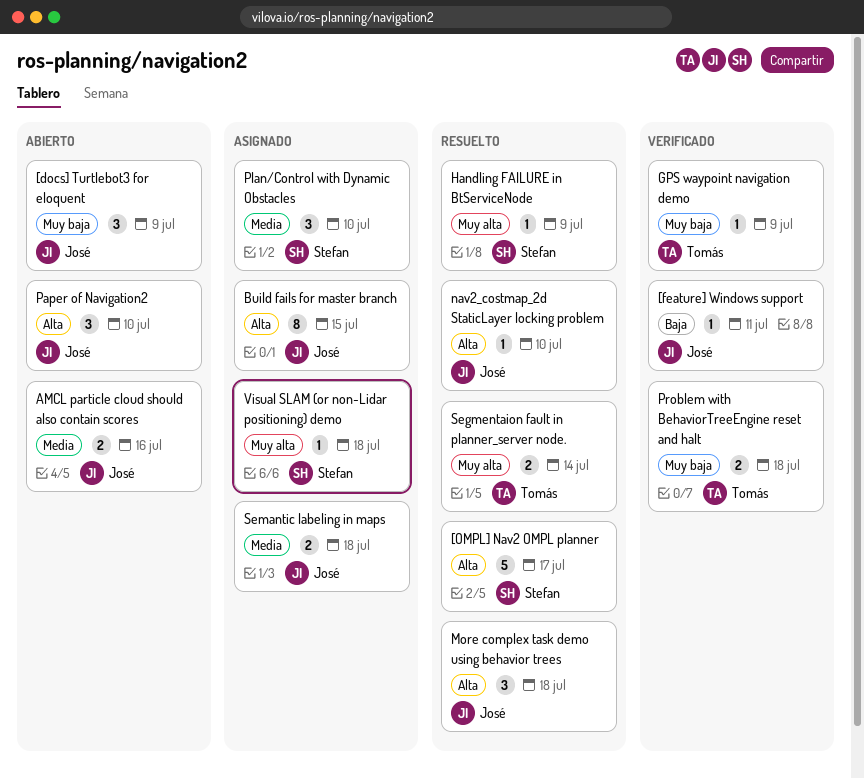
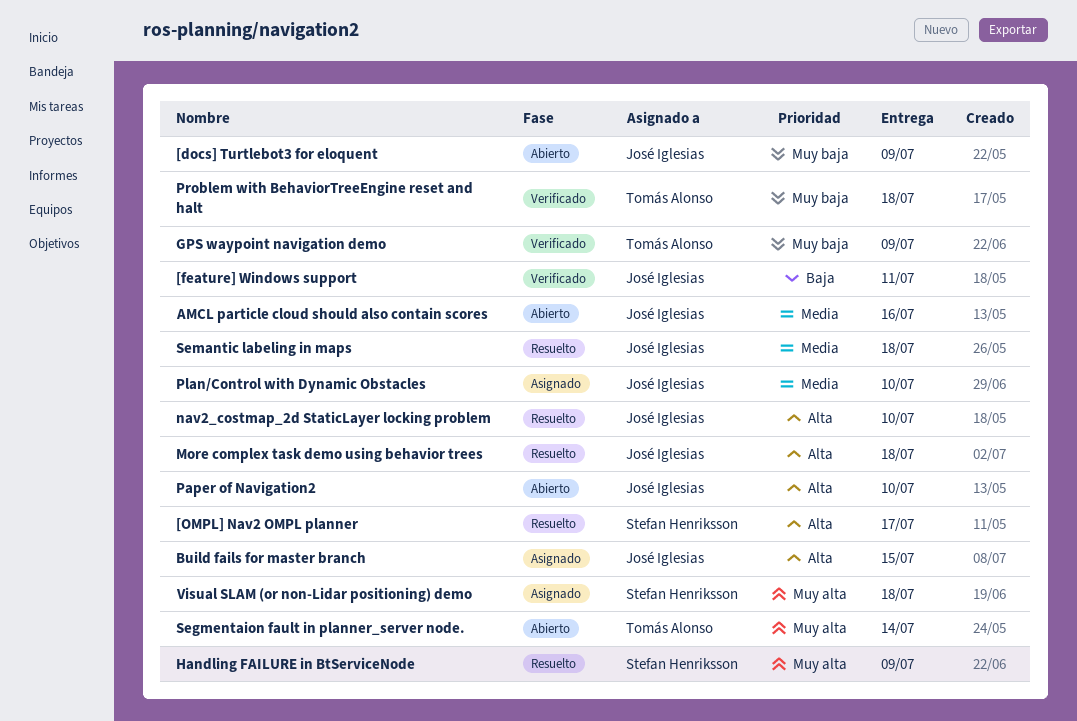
Plan/Control with Dynamic Obstacles, owner: Stefan Henriksson -> José Iglesias
Segmentaion fault in planner_server node., status: Resuelto -> Abierto
Semantic labeling in maps, status: Asignado -> Resuelto

